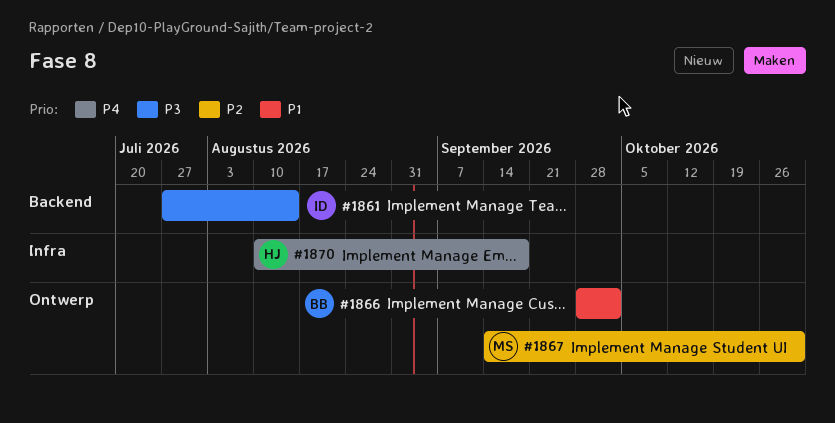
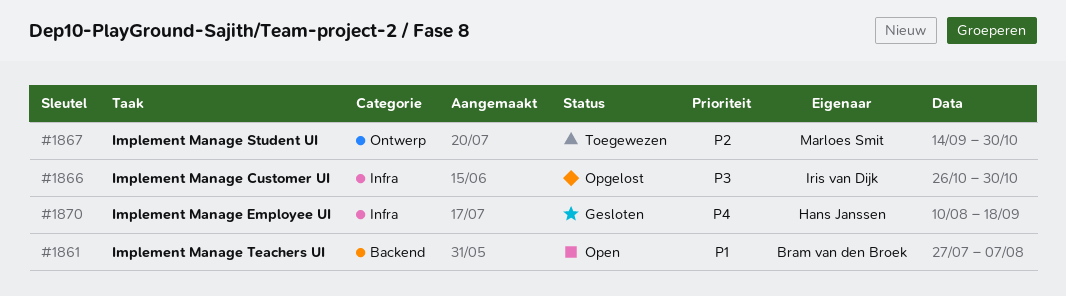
#1861, owner: Iris van Dijk -> Bram van den Broek
#1861, priority: P3 -> P1
#1861, due: Aug 14 -> Aug 7
#1866, owner: Bram van den Broek -> Iris van Dijk
#1866, priority: P1 -> P3
#1866, label: Ontwerp -> Infra
#1866, start: Sep 28 -> Oct 26
#1866, due: Oct 2 -> Oct 30

